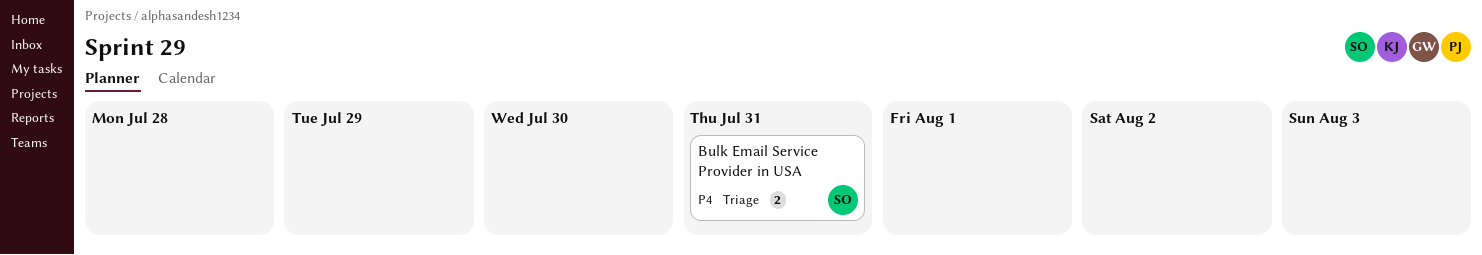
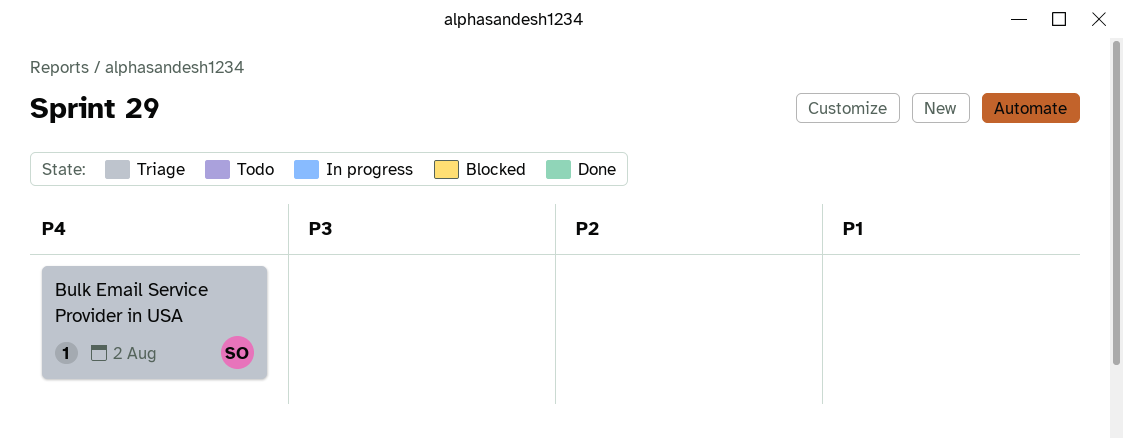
Bulk Email Service Provider in USA, estimate: 2 -> 1
Bulk Email Service Provider in USA, due: Jul 31 -> Aug 2

